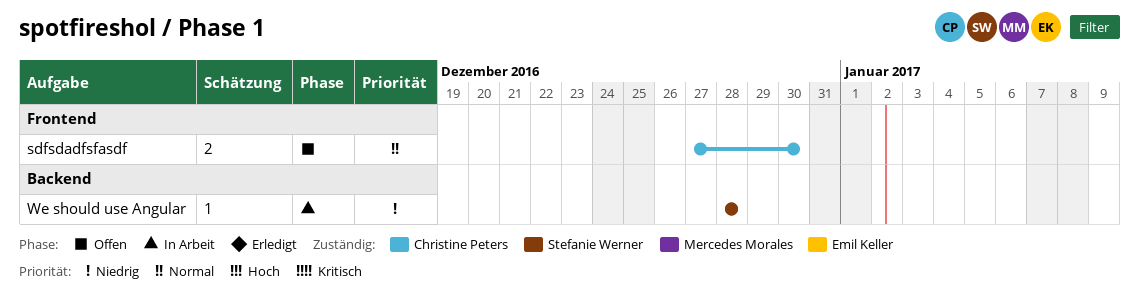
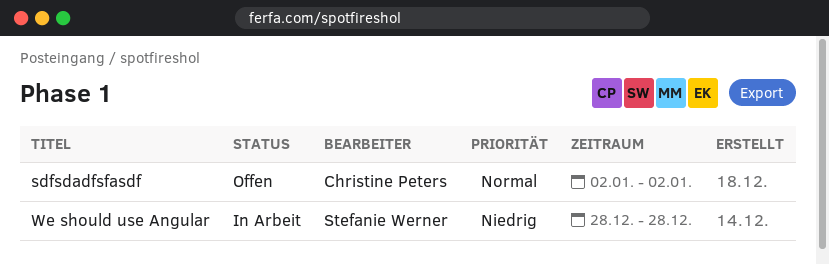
sdfsdadfsfasdf, start: Dec 27 -> Jan 2
sdfsdadfsfasdf, due: Dec 30 -> Jan 2

